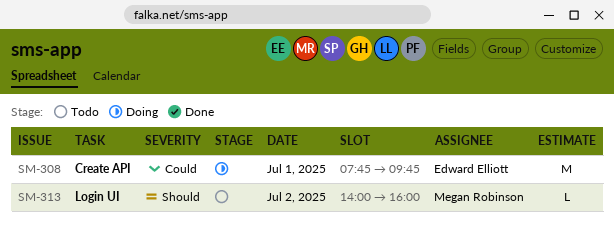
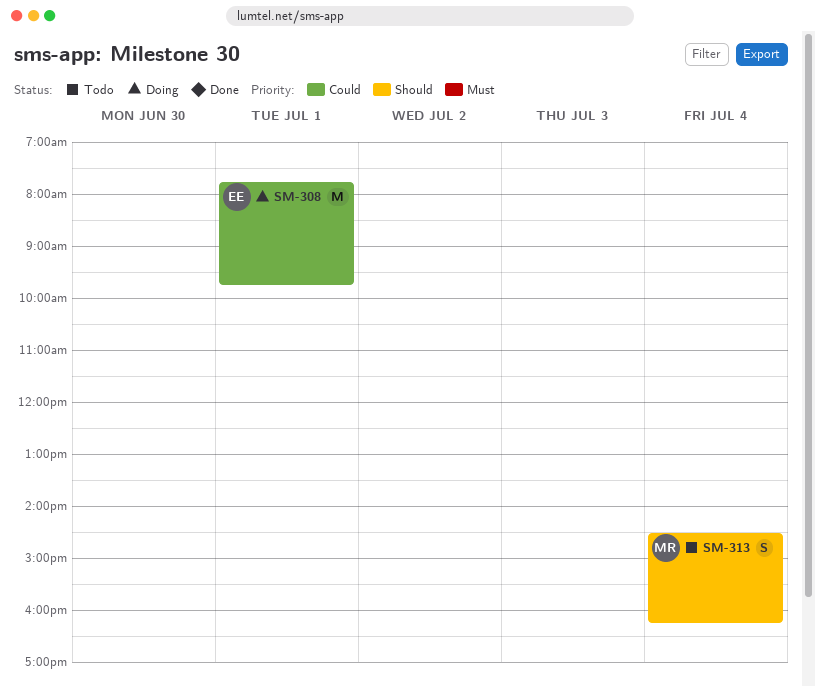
SM-313, estimate: L -> S
SM-313, day: Jul 2 -> Jul 4
SM-313, begins: 14:00 -> 14:30
SM-313, ends: 16:00 -> 16:15

